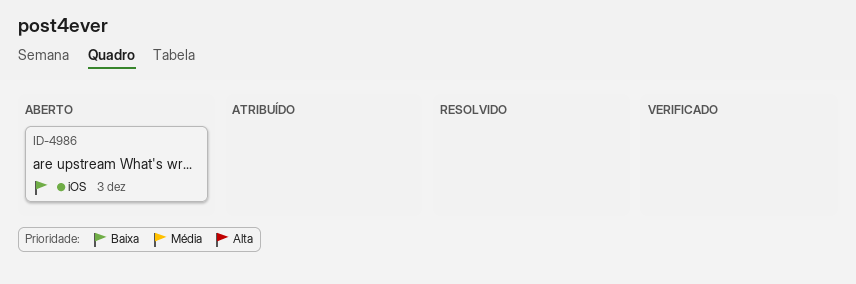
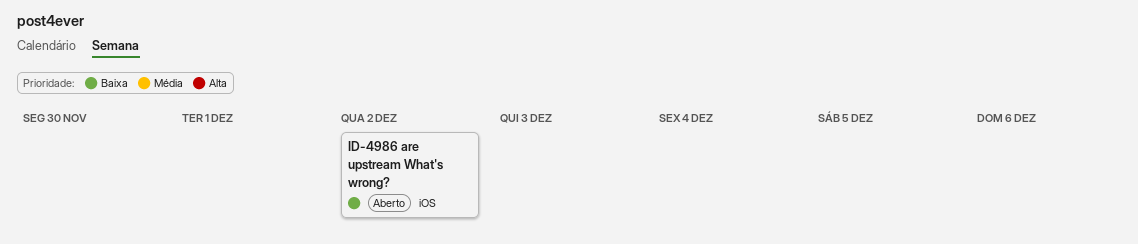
ID-4986, due: Dec 3 -> Dec 2

